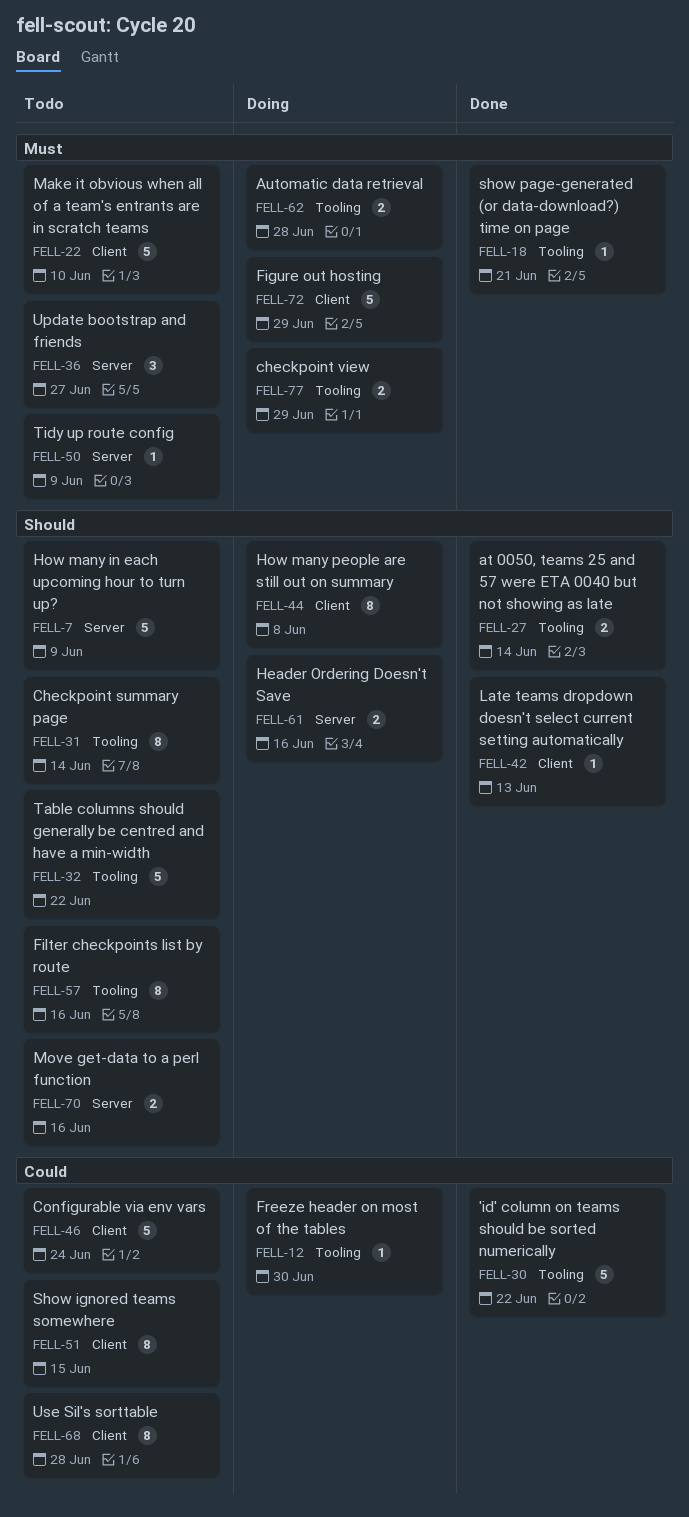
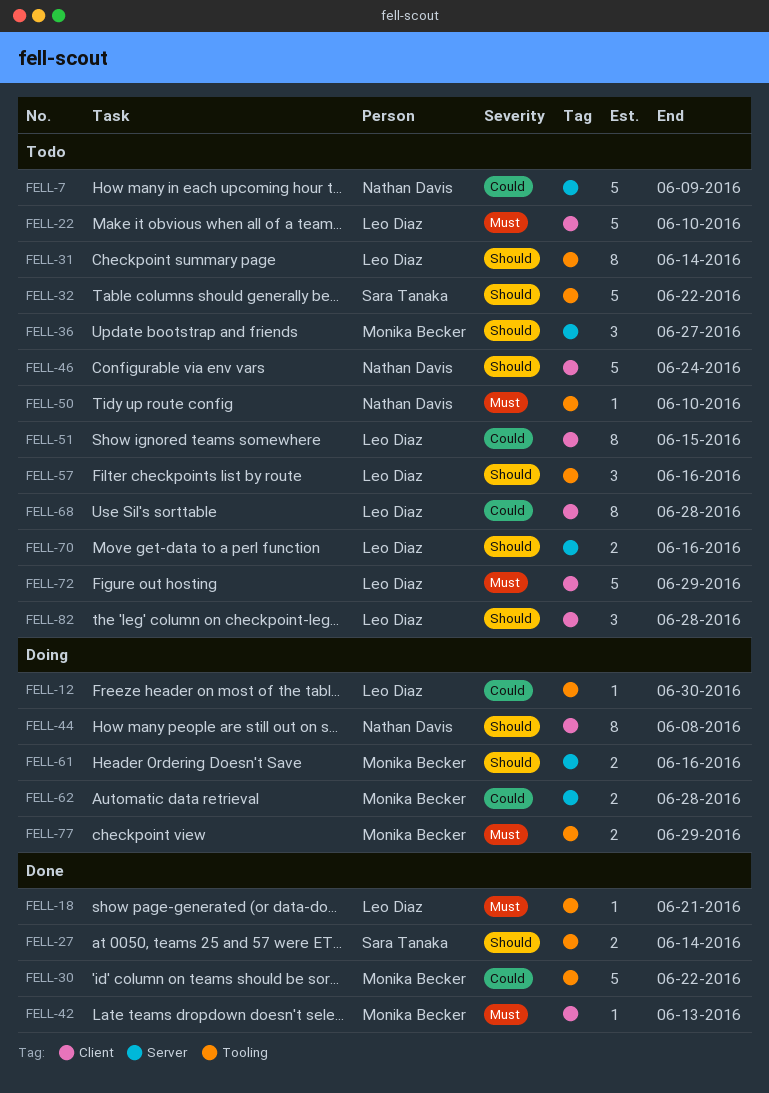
FELL-7, priority: Should -> Could
FELL-36, priority: Must -> Should
FELL-42, priority: Should -> Must
FELL-46, priority: Could -> Should
FELL-50, label: Server -> Tooling
FELL-50, due: Jun 9 -> Jun 10
FELL-57, estimate: 8 -> 3
FELL-62, priority: Must -> Could
FELL-62, label: Tooling -> Server
FELL-72, status: Doing -> Todo
FELL-82: none -> present

